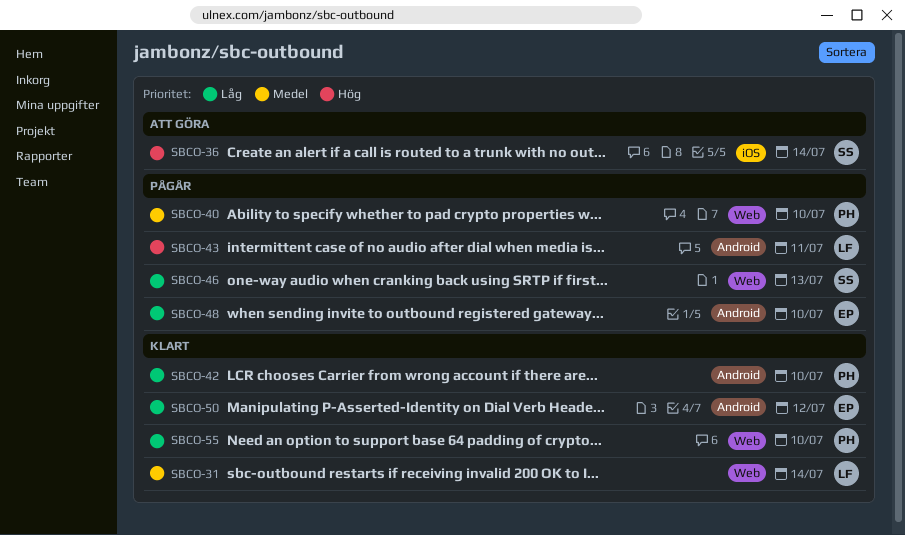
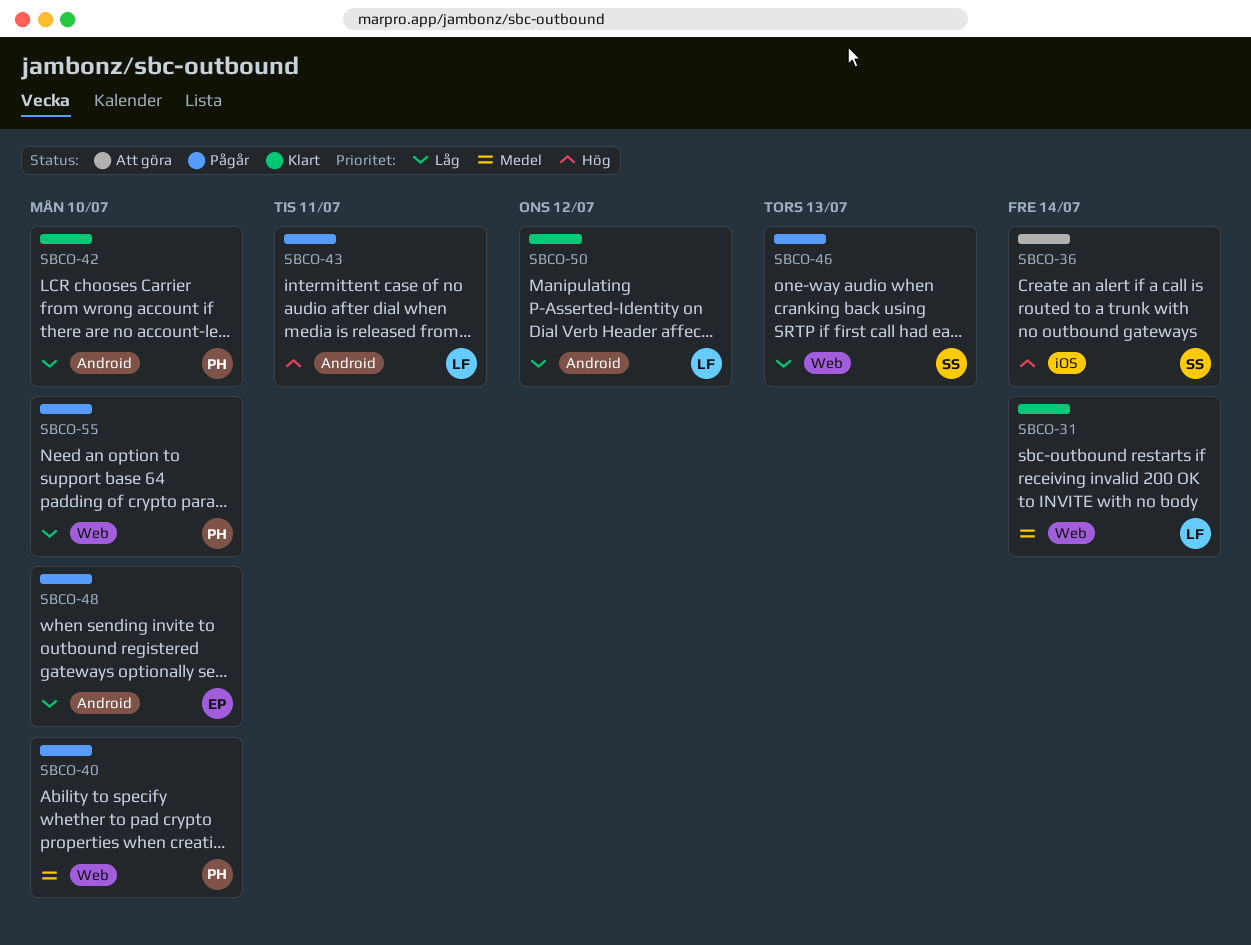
SBCO-50, owner: EP -> LF
SBCO-55, status: Klart -> Pågår

